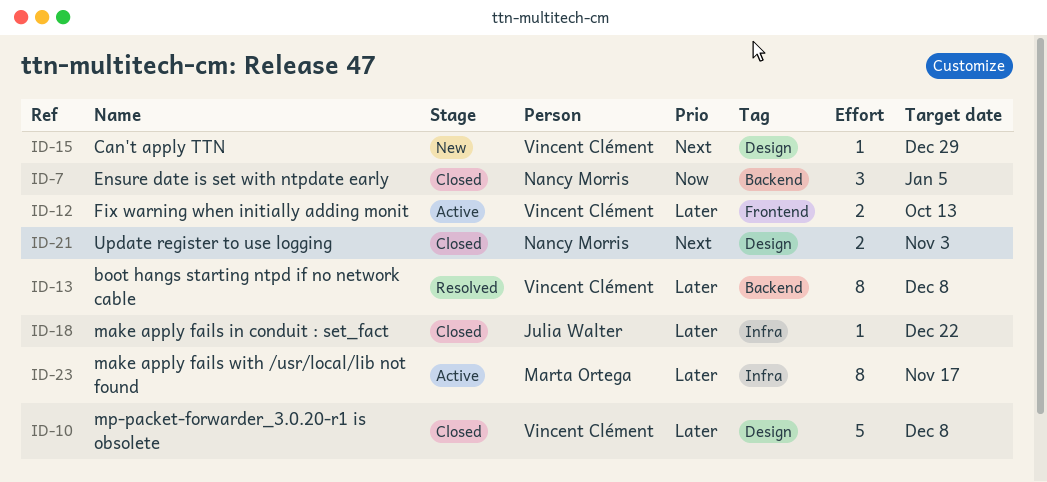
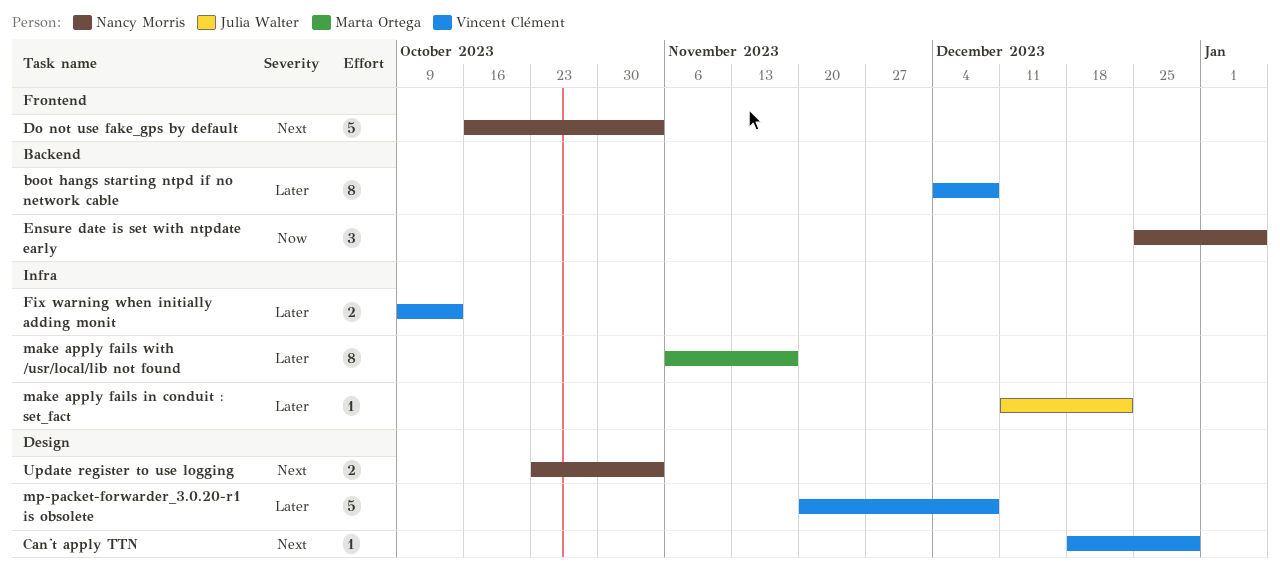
Do not use fake_gps by default: none -> present
Fix warning when initially adding monit, label: Frontend -> Infra

